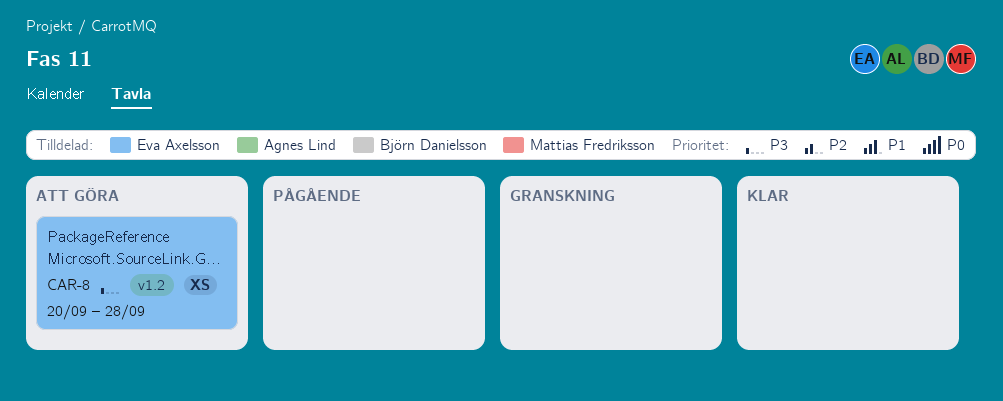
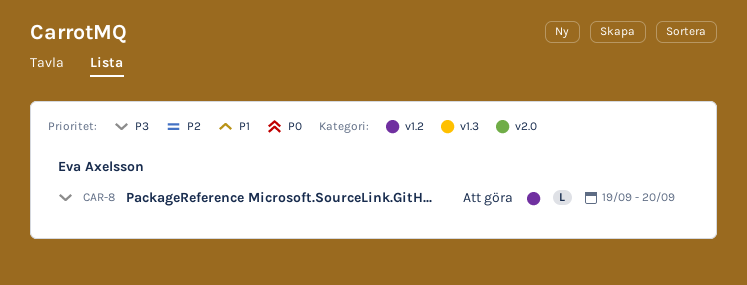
CAR-8, estimate: XS -> L
CAR-8, start: Sep 20 -> Sep 19
CAR-8, due: Sep 28 -> Sep 20

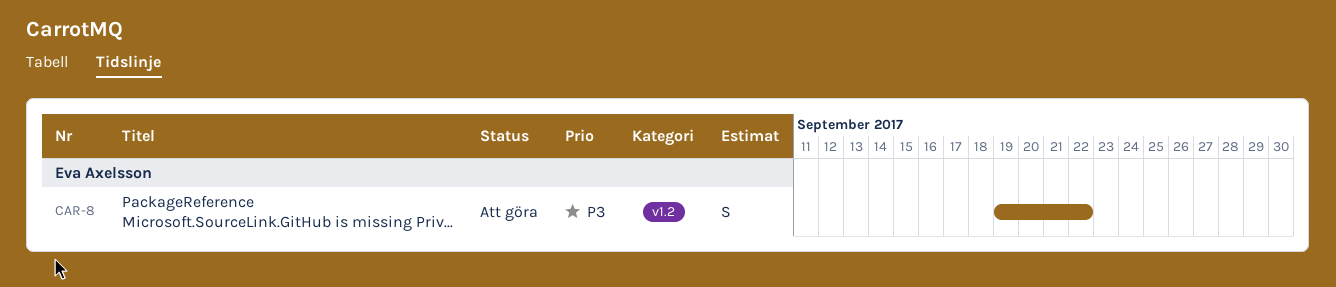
CAR-8, estimate: L -> S
CAR-8, due: Sep 20 -> Sep 22

